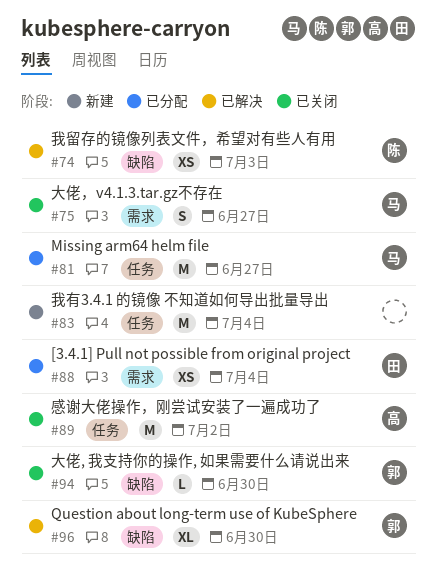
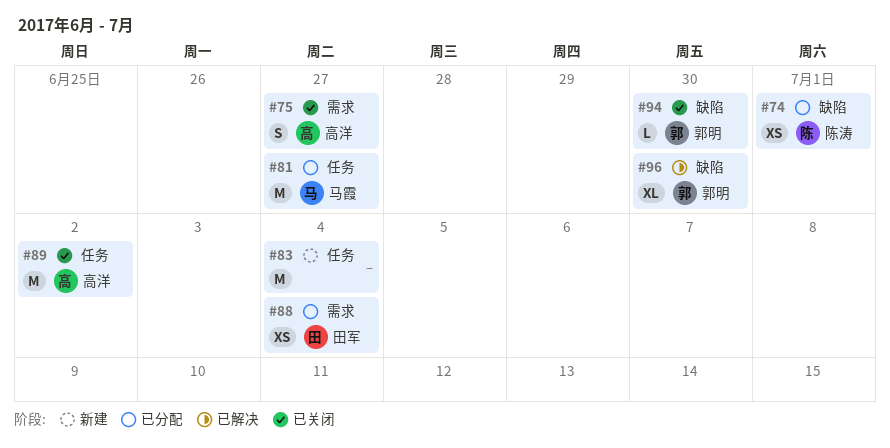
#74, status: 已解决 -> 已分配
#74, due: Jul 3 -> Jul 1
#75, owner: 马霞 -> 高洋

